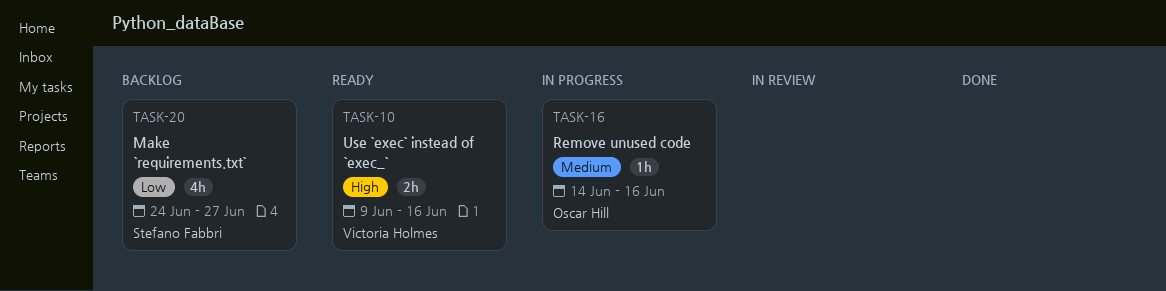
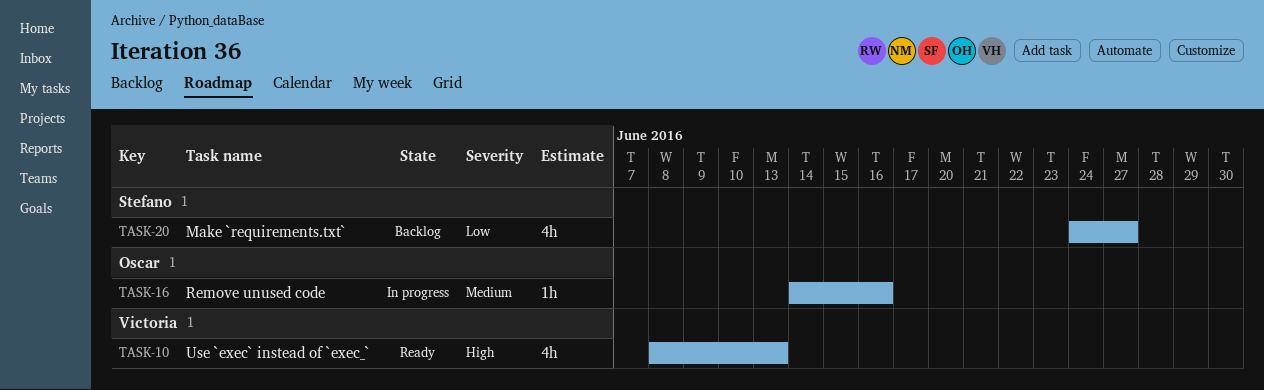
TASK-10, estimate: 2h -> 4h
TASK-10, start: Jun 9 -> Jun 8
TASK-10, due: Jun 16 -> Jun 13

